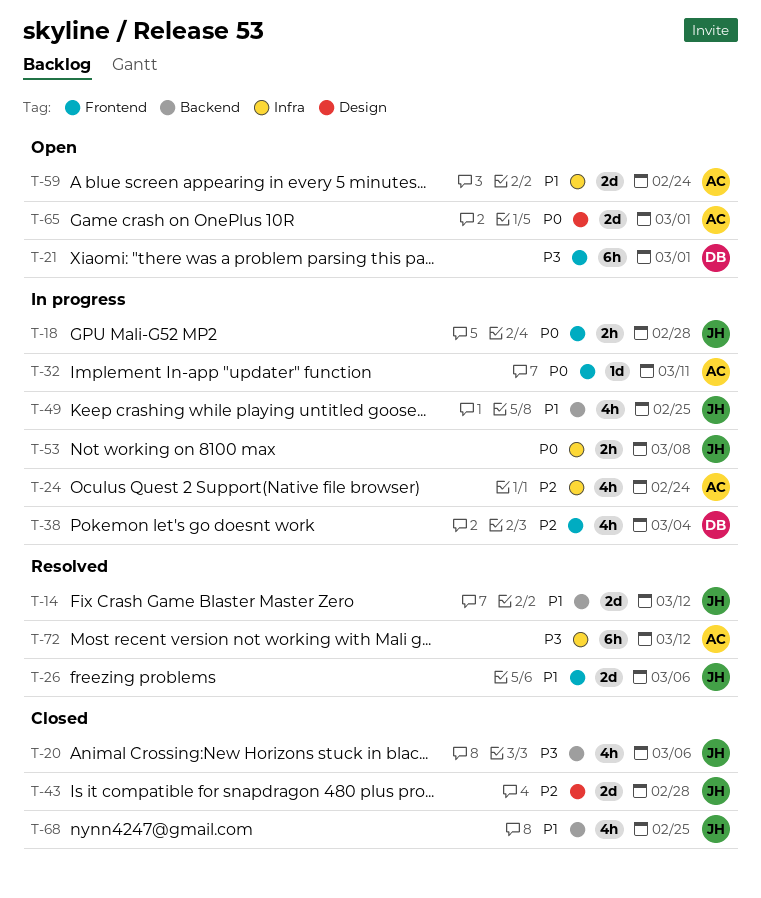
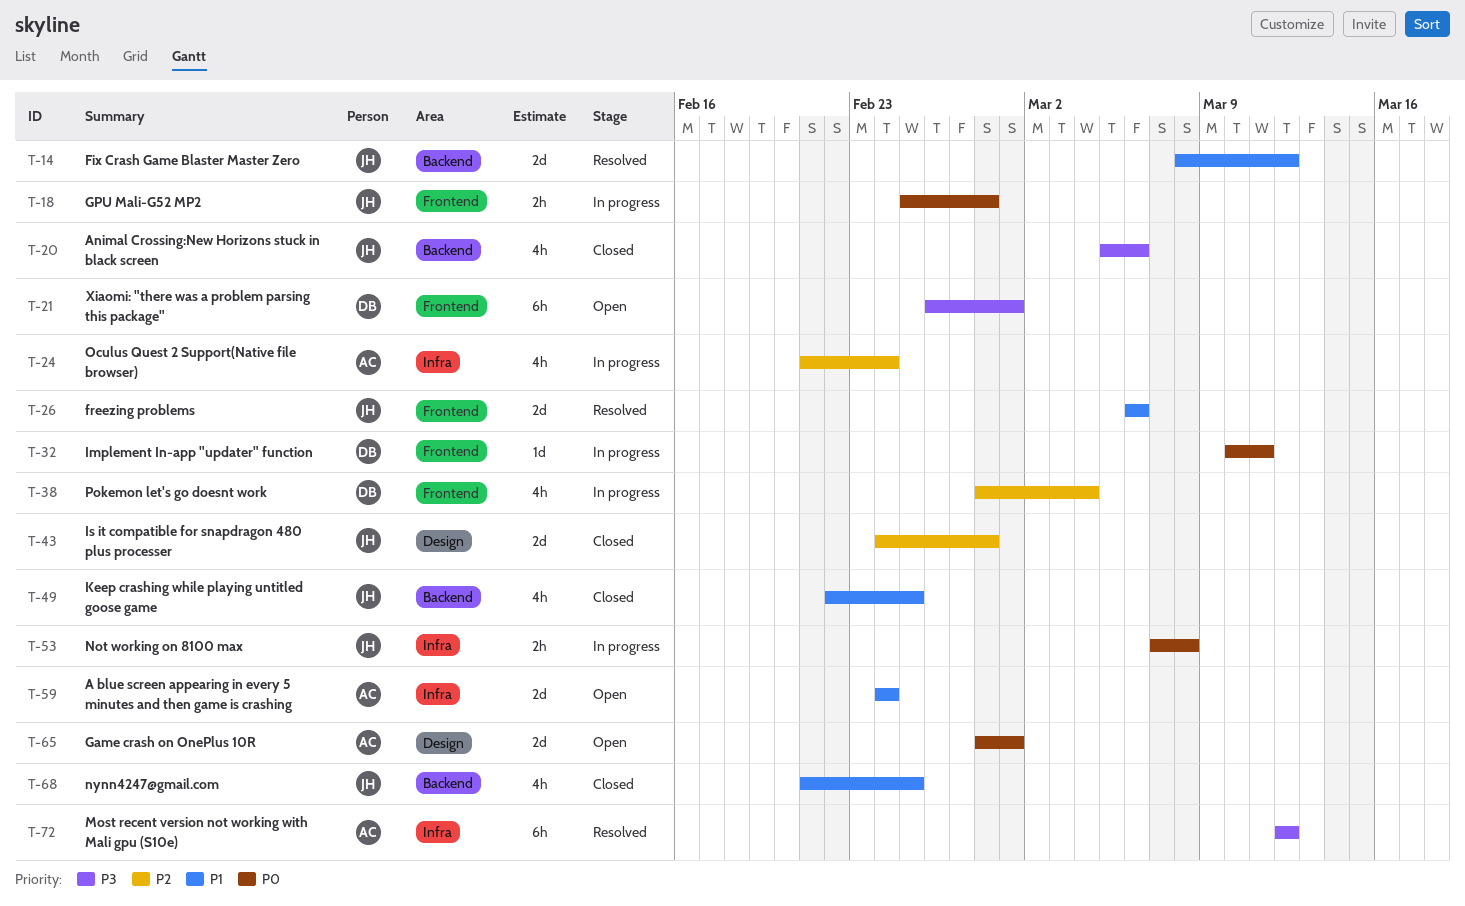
T-32, owner: AC -> DB
T-49, status: In progress -> Closed

